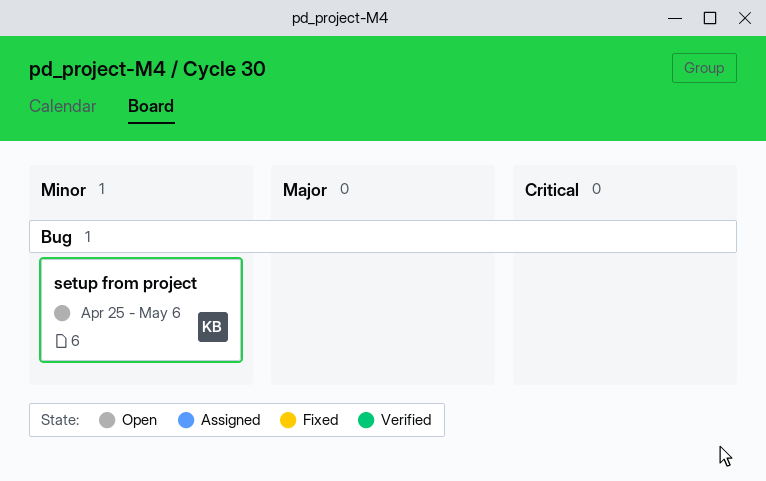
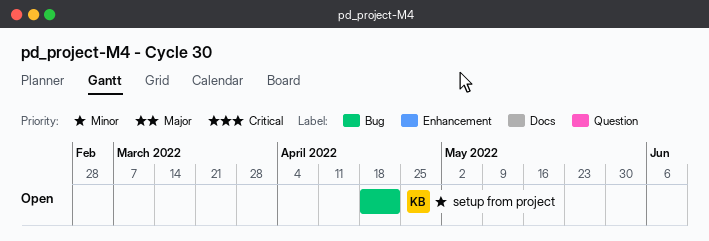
setup from project, start: Apr 25 -> Apr 18
setup from project, due: May 6 -> Apr 22

